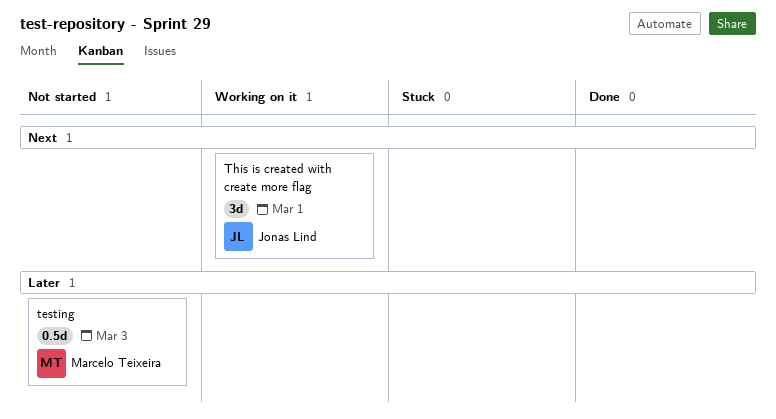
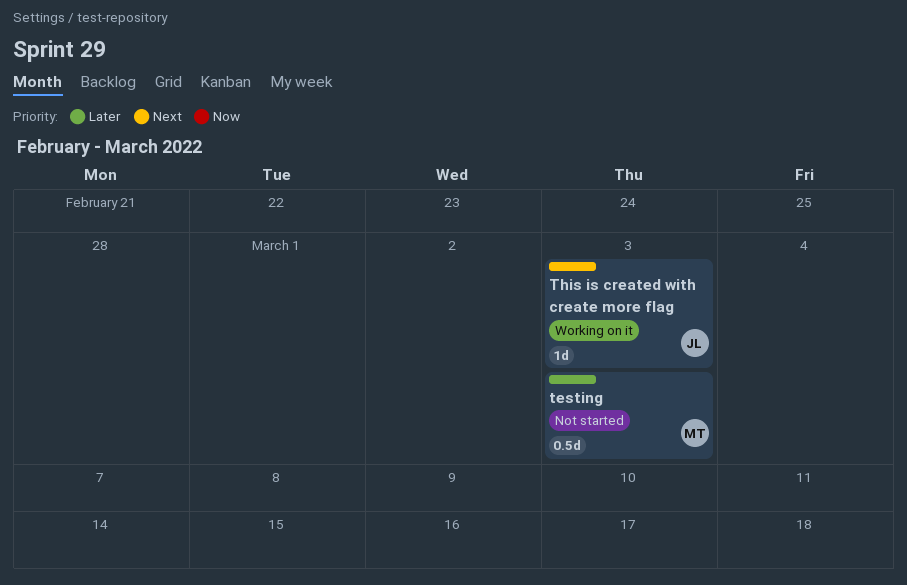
This is created with create more flag, estimate: 3d -> 1d
This is created with create more flag, due: Mar 1 -> Mar 3

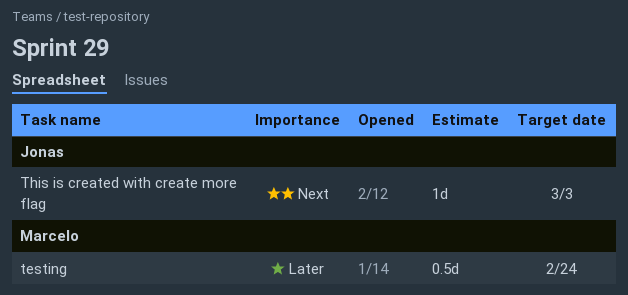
testing, due: Mar 3 -> Feb 24

